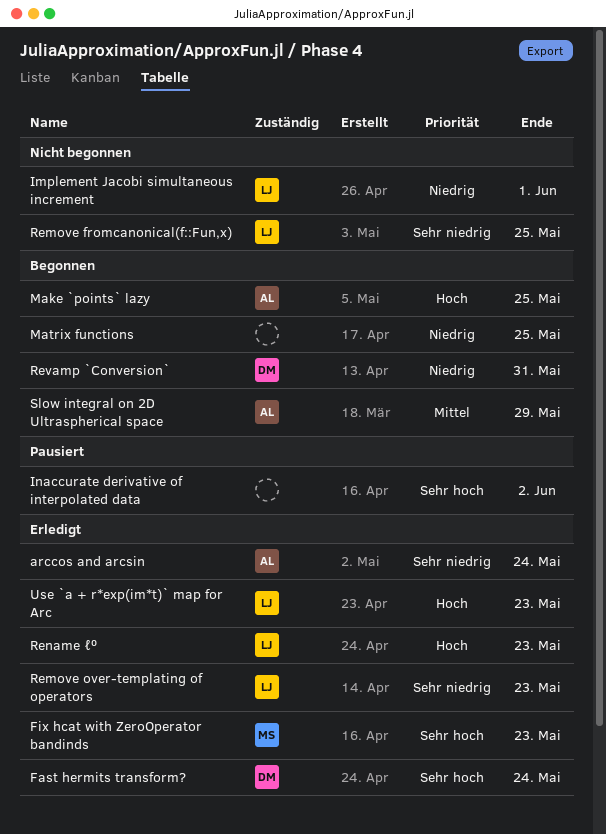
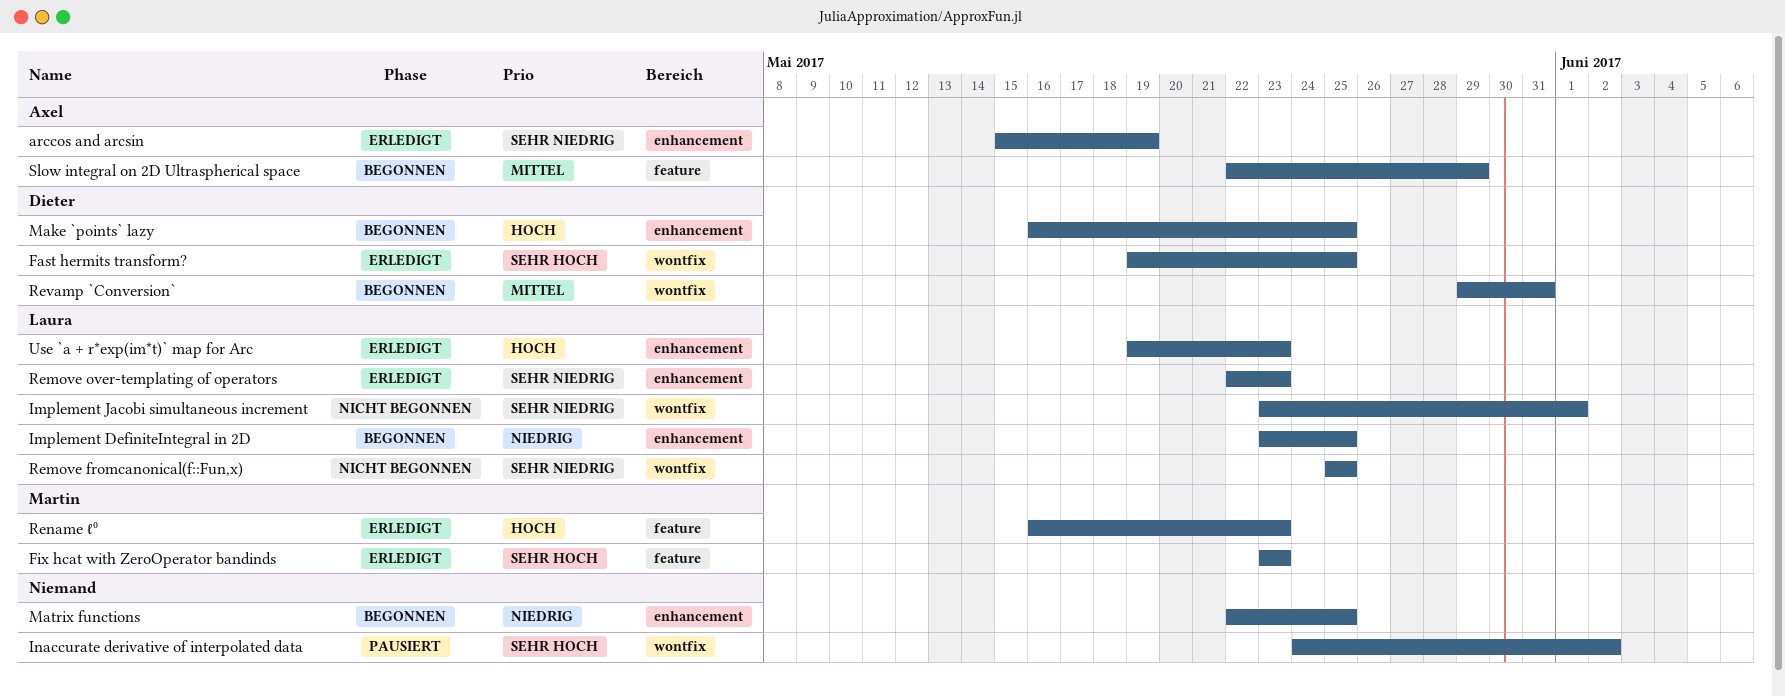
arccos and arcsin, due: May 24 -> May 19
Fast hermits transform?, due: May 24 -> May 25
Implement DefiniteIntegral in 2D: none -> present
Implement Jacobi simultaneous increment, priority: Niedrig -> Sehr niedrig
Make `points` lazy, owner: Axel -> Dieter
Rename ℓ⁰, owner: Laura -> Martin
Revamp `Conversion`, priority: Niedrig -> Mittel

